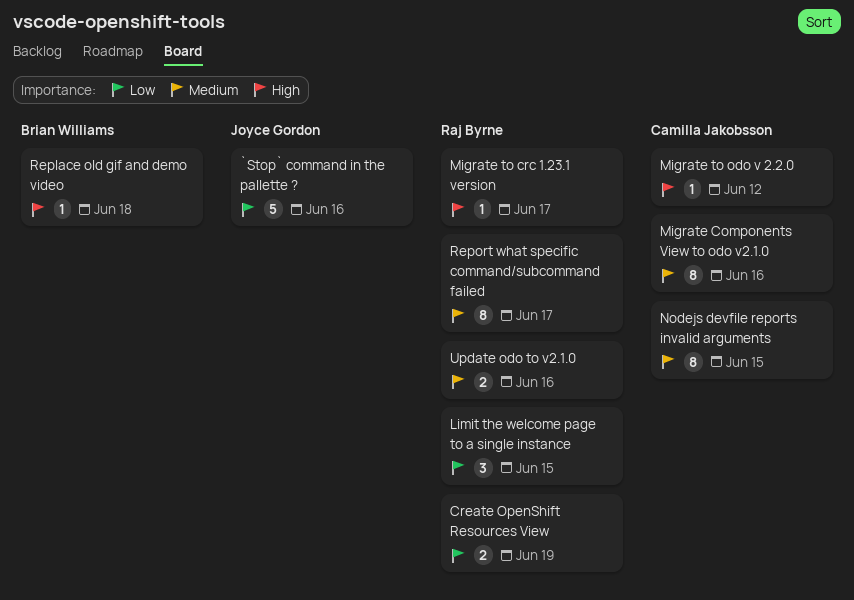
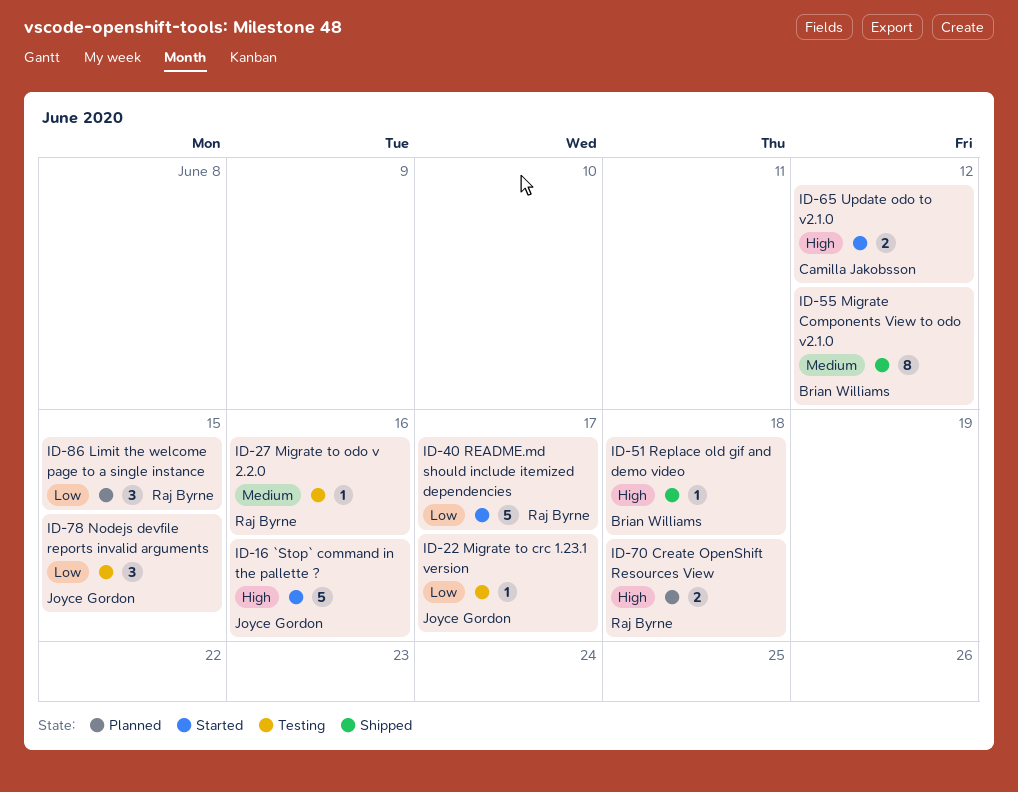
`Stop` command in the pallette ?, priority: Low -> High
Create OpenShift Resources View, priority: Low -> High
Create OpenShift Resources View, due: Jun 19 -> Jun 18
Migrate Components View to odo v2.1.0, owner: Camilla Jakobsson -> Brian Williams
Migrate Components View to odo v2.1.0, due: Jun 16 -> Jun 12
Migrate to crc 1.23.1 version, owner: Raj Byrne -> Joyce Gordon
Migrate to crc 1.23.1 version, priority: High -> Low
Migrate to odo v 2.2.0, owner: Camilla Jakobsson -> Raj Byrne
Migrate to odo v 2.2.0, priority: High -> Medium
Migrate to odo v 2.2.0, due: Jun 12 -> Jun 16
Nodejs devfile reports invalid arguments, owner: Camilla Jakobsson -> Joyce Gordon
Nodejs devfile reports invalid arguments, priority: Medium -> Low
Nodejs devfile reports invalid arguments, estimate: 8 -> 3
README.md should include itemized dependencies: none -> present
Report what specific command/subcommand failed: present -> none
Update odo to v2.1.0, owner: Raj Byrne -> Camilla Jakobsson
Update odo to v2.1.0, priority: Medium -> High
Update odo to v2.1.0, due: Jun 16 -> Jun 12

